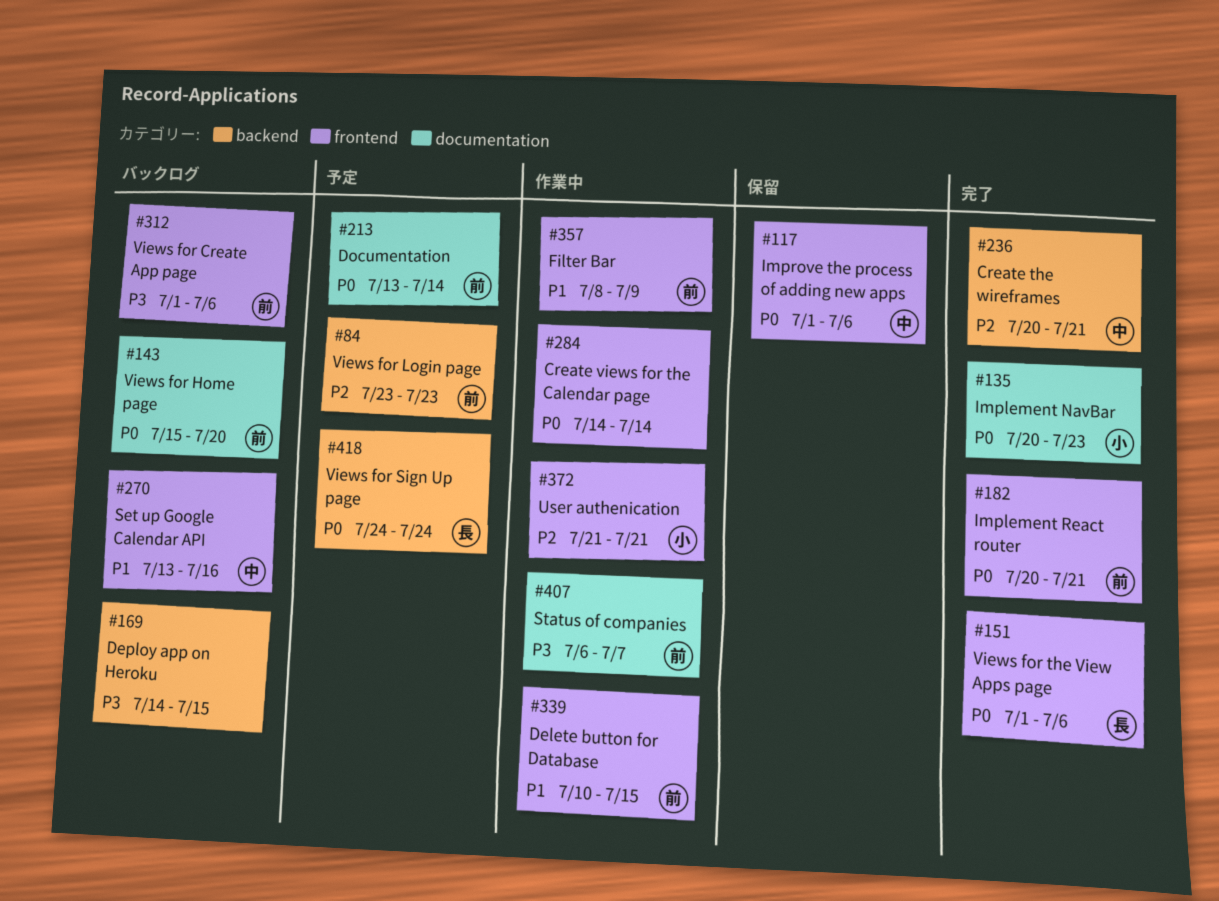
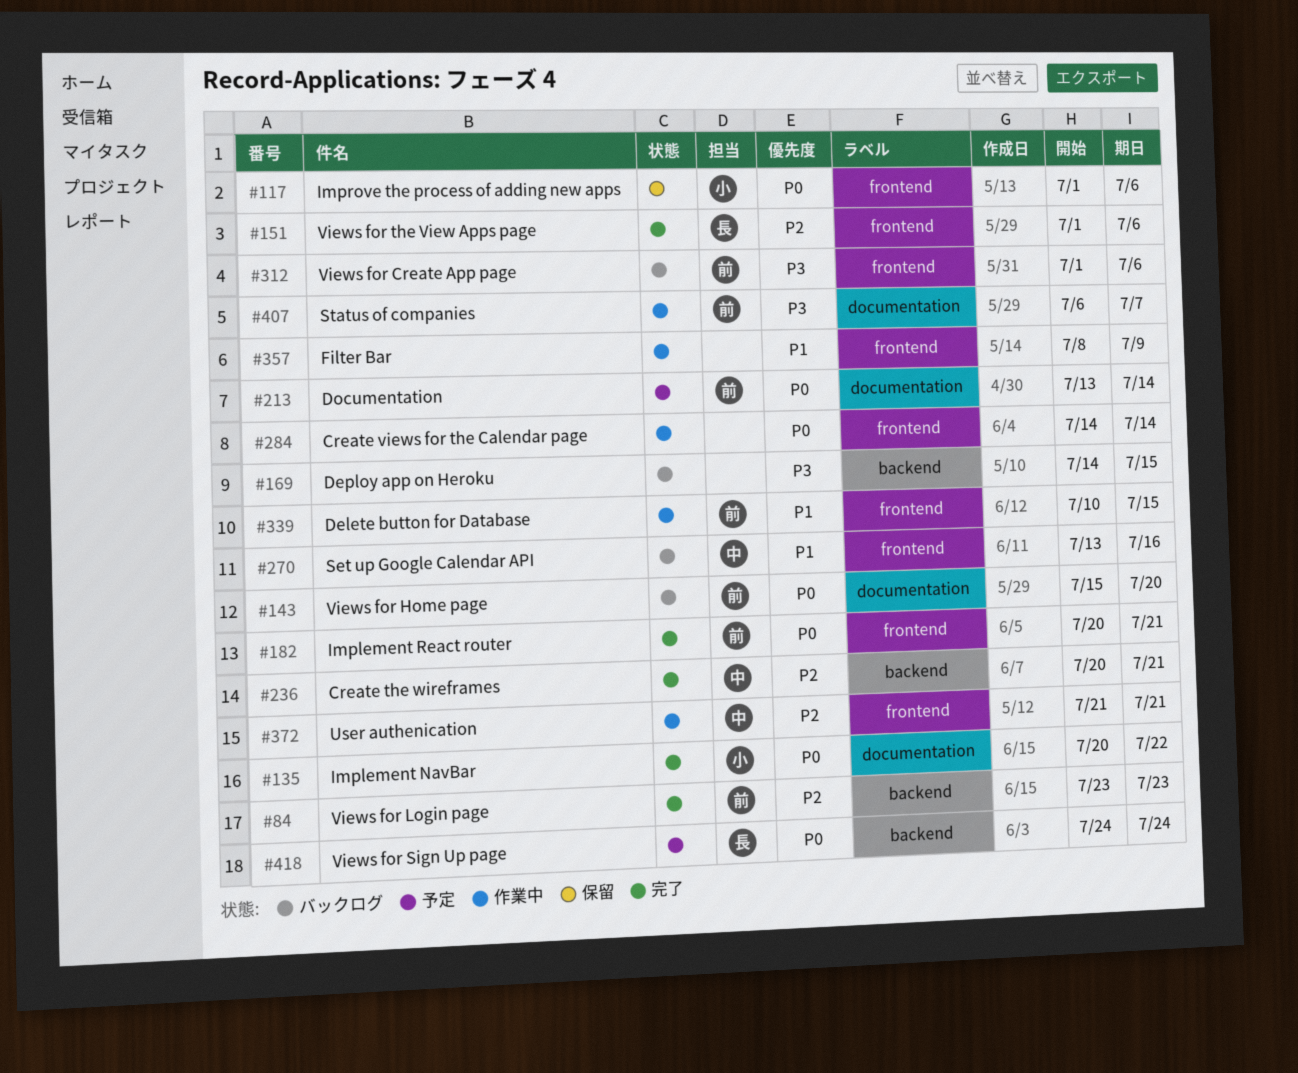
#84, status: 予定 -> 完了
#117, owner: 中 -> 小
#135, due: Jul 23 -> Jul 22
#151, priority: P0 -> P2
#357, owner: 前 -> none
#372, owner: 小 -> 中

